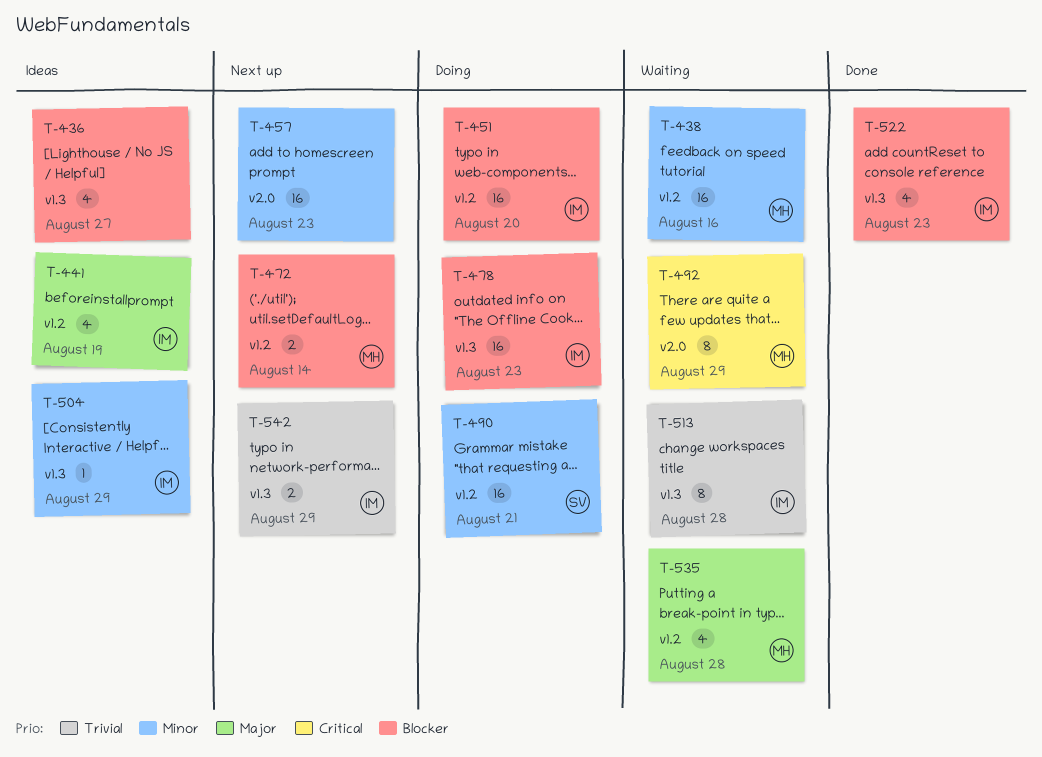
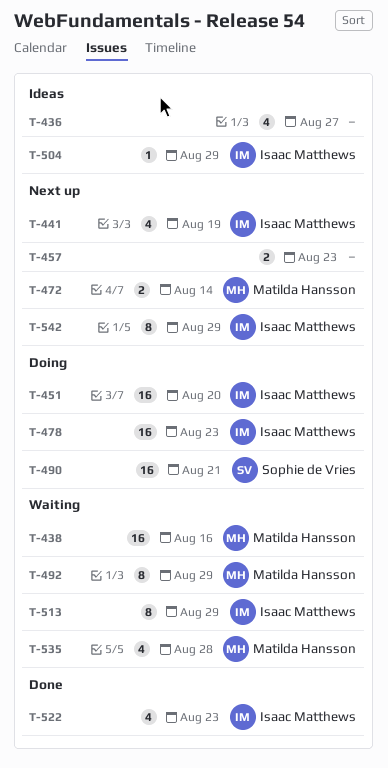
T-441, status: Ideas -> Next up
T-457, estimate: 16 -> 2
T-513, due: Aug 28 -> Aug 29
T-542, estimate: 2 -> 8

